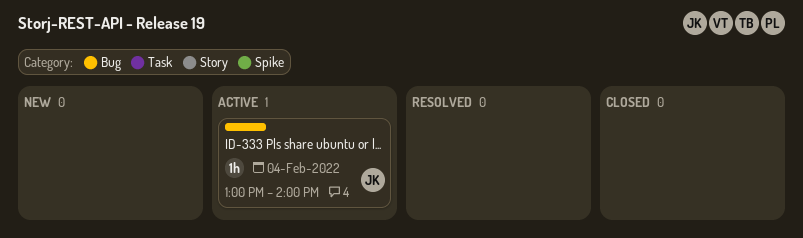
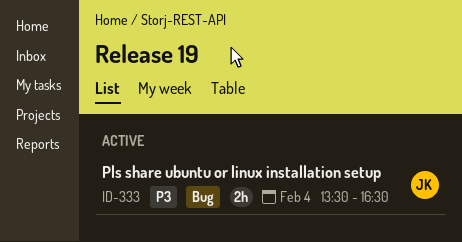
ID-333, estimate: 1h -> 2h
ID-333, begins: 13:00 -> 13:30
ID-333, ends: 14:00 -> 16:30

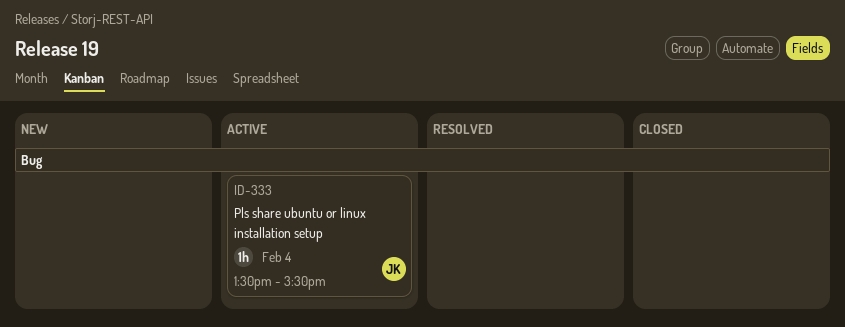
ID-333, estimate: 2h -> 1h
ID-333, ends: 16:30 -> 15:30

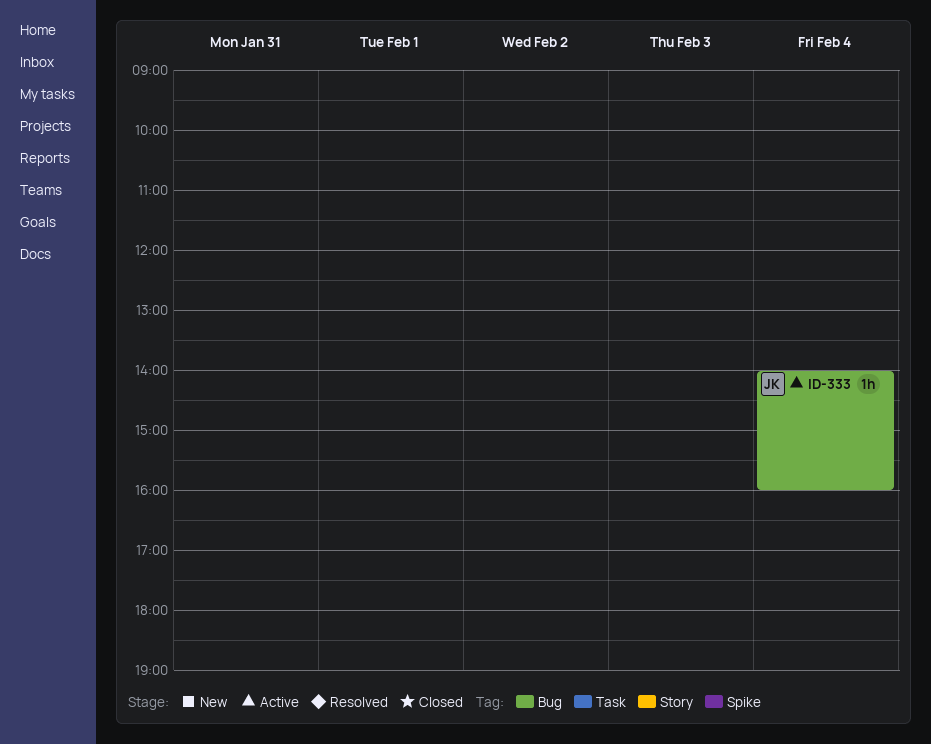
ID-333, begins: 13:30 -> 14:00
ID-333, ends: 15:30 -> 16:00

